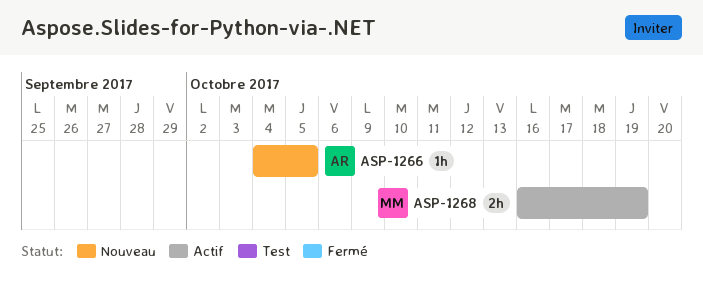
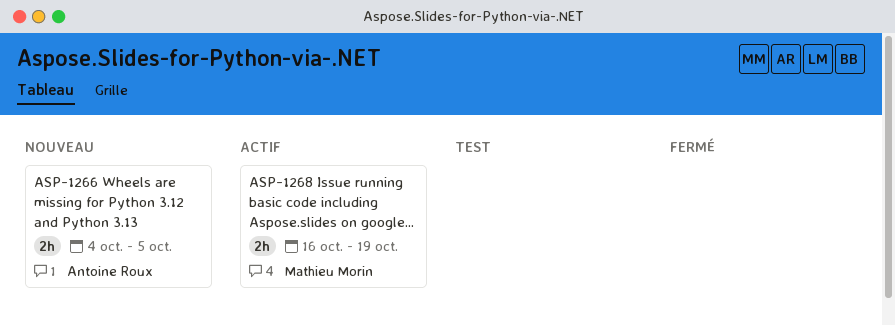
ASP-1266, estimate: 1h -> 2h

